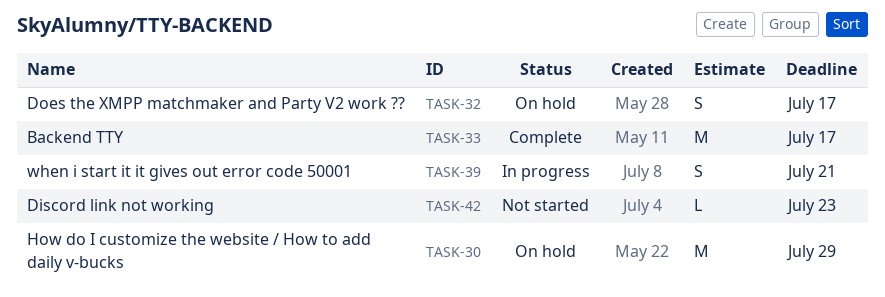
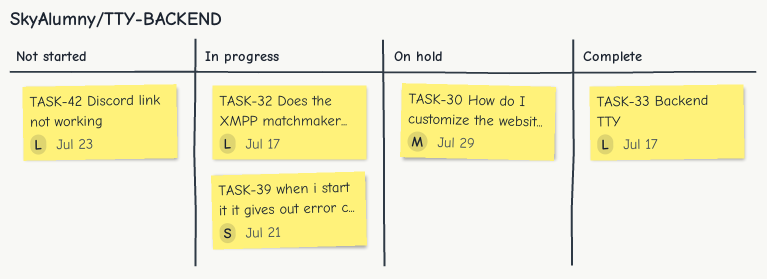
TASK-32, status: On hold -> In progress
TASK-32, estimate: S -> L
TASK-33, estimate: M -> L

